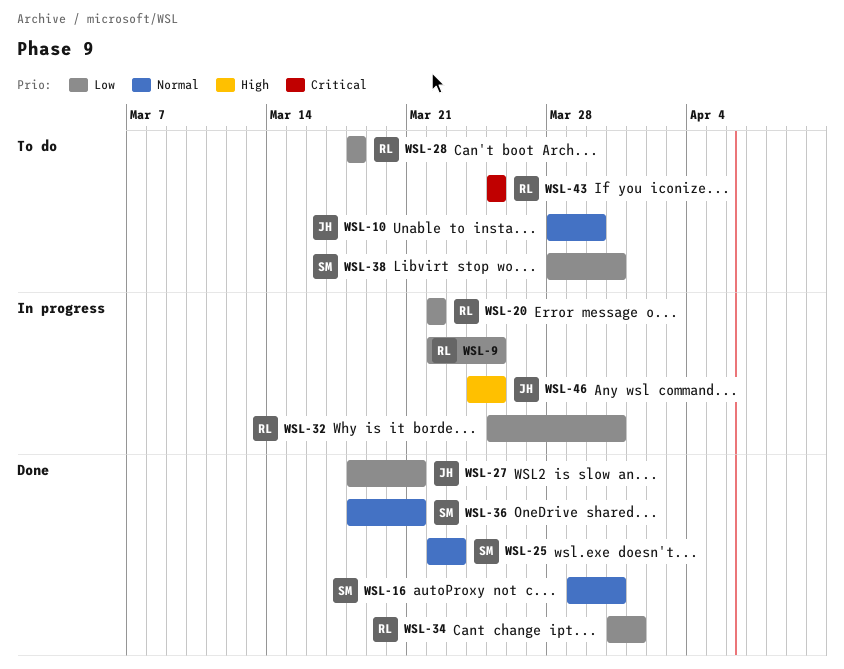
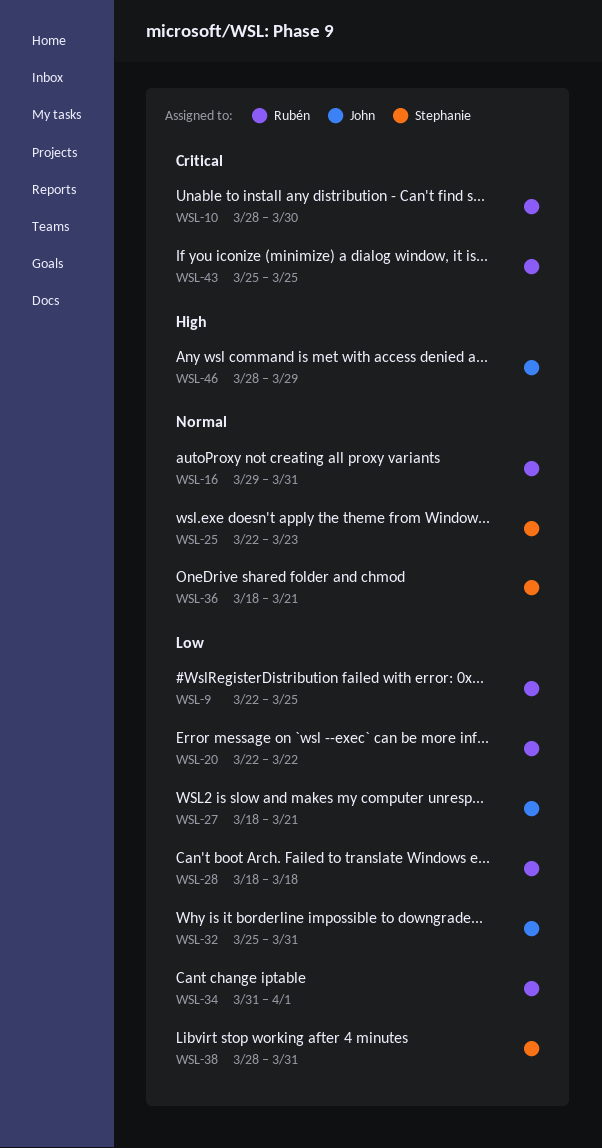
WSL-10, owner: John -> Rubén
WSL-10, priority: Normal -> Critical
WSL-16, owner: Stephanie -> Rubén
WSL-32, owner: Rubén -> John
WSL-46, start: Mar 24 -> Mar 28
WSL-46, due: Mar 25 -> Mar 29

